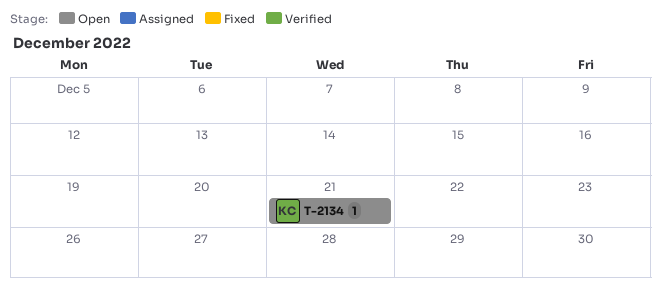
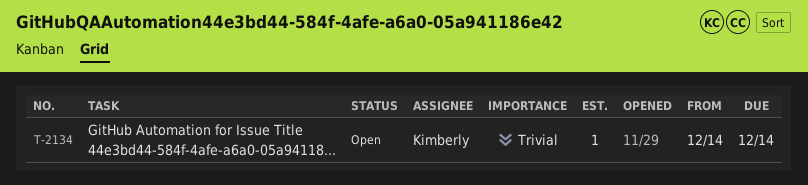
T-2134, start: Dec 21 -> Dec 14
T-2134, due: Dec 21 -> Dec 14

